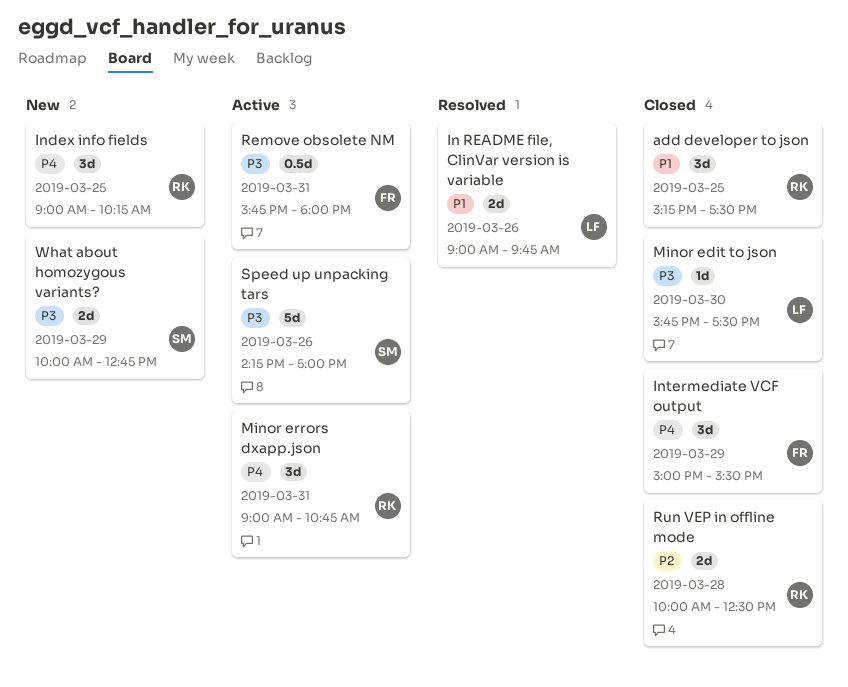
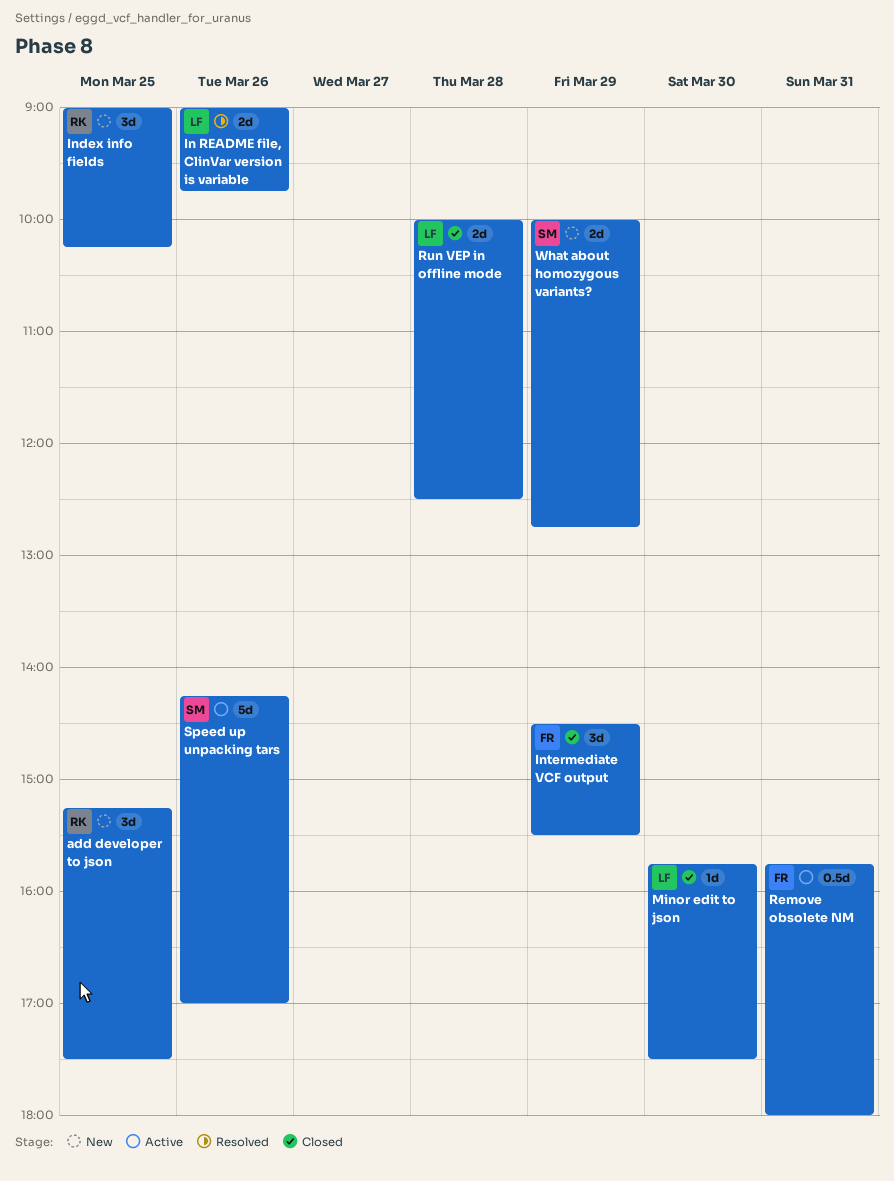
add developer to json, status: Closed -> New
Intermediate VCF output, begins: 15:00 -> 14:30
Minor errors dxapp.json: present -> none
Run VEP in offline mode, owner: RK -> LF

